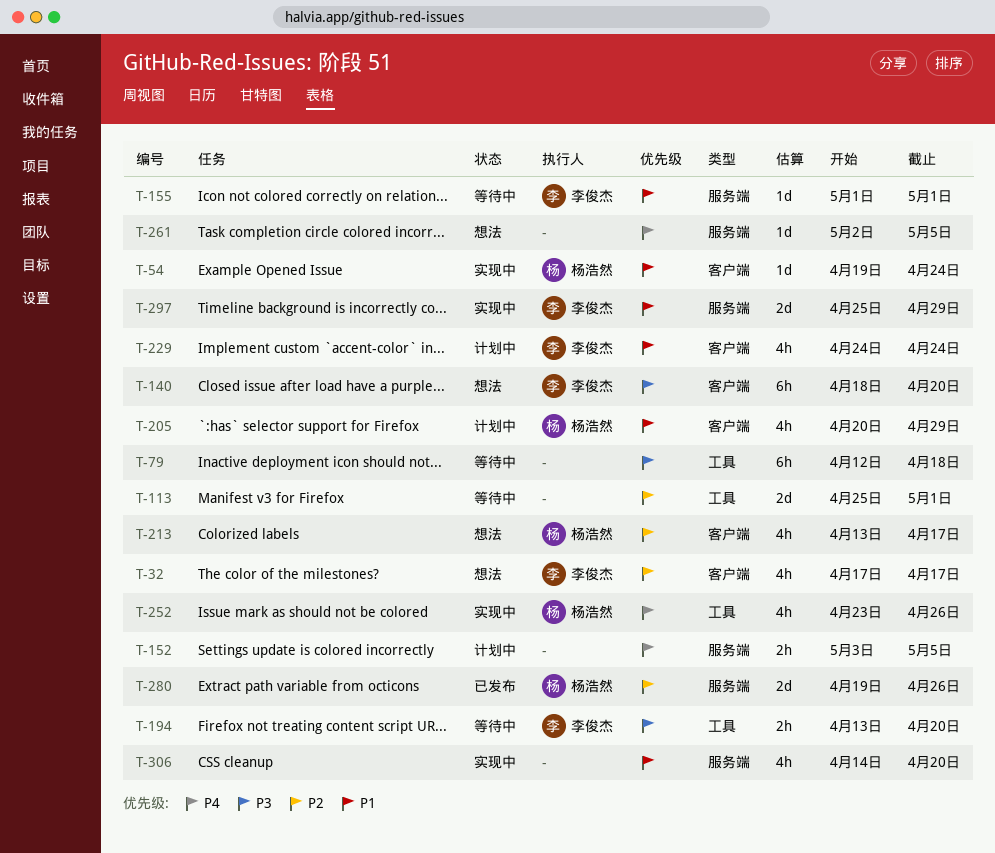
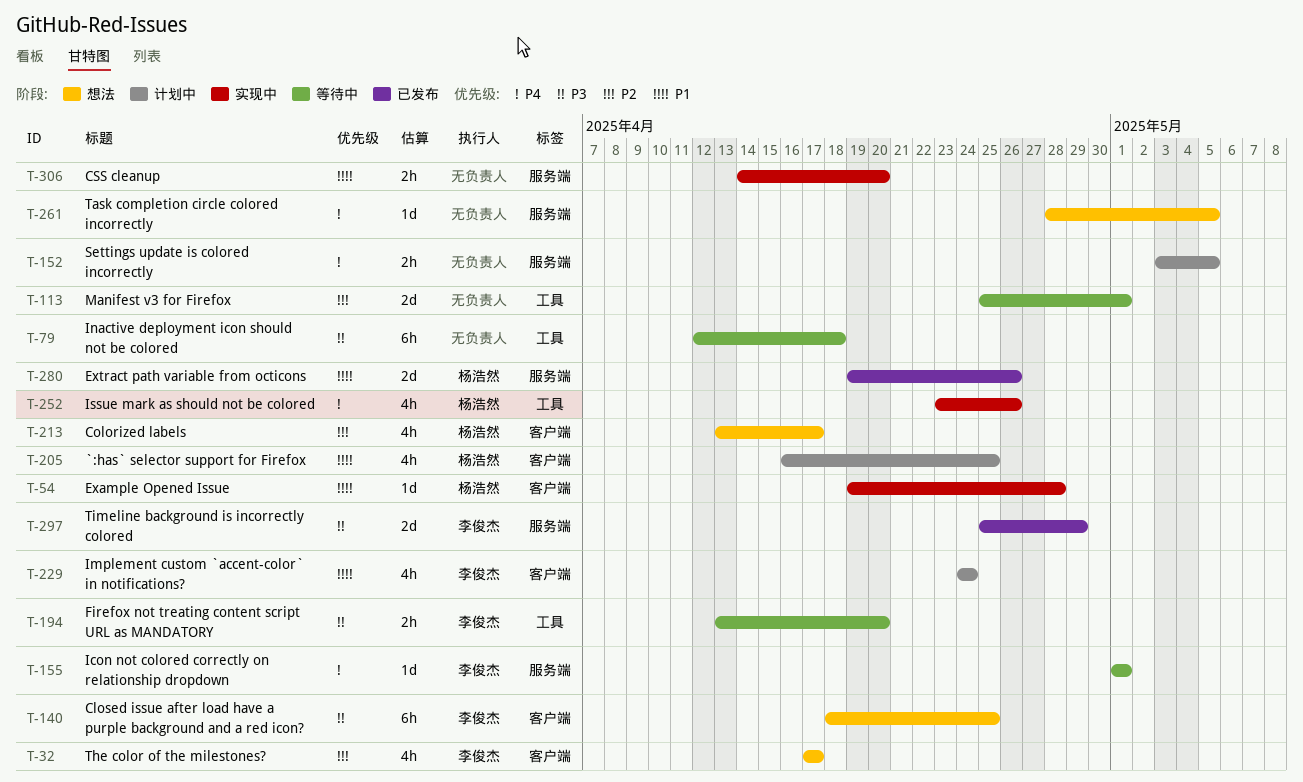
T-54, due: Apr 24 -> Apr 28
T-140, due: Apr 20 -> Apr 25
T-155, priority: P1 -> P4
T-205, start: Apr 20 -> Apr 16
T-205, due: Apr 29 -> Apr 25
T-261, start: May 2 -> Apr 28
T-280, priority: P2 -> P1
T-297, status: 实现中 -> 已发布
T-297, priority: P1 -> P3
T-306, estimate: 4h -> 2h

